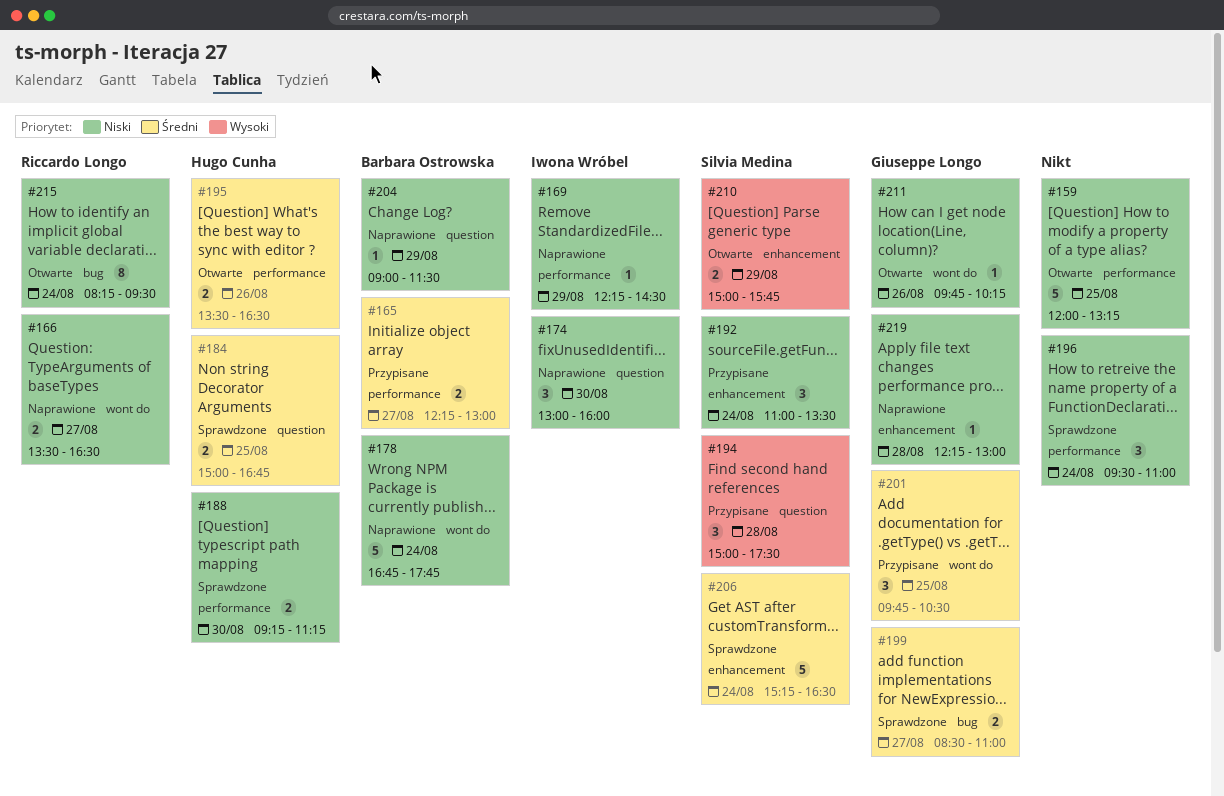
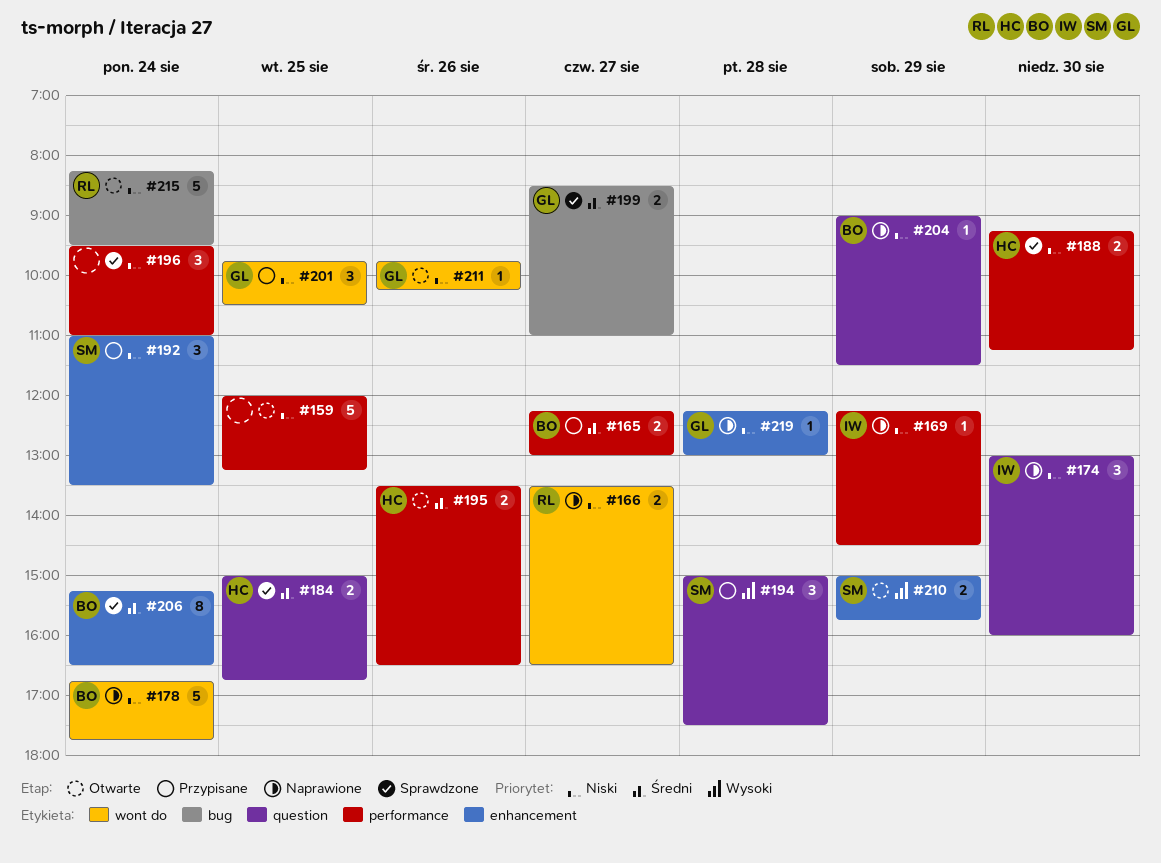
#201, priority: Średni -> Niski
#206, owner: Silvia Medina -> Barbara Ostrowska
#206, estimate: 5 -> 8
#215, estimate: 8 -> 5

